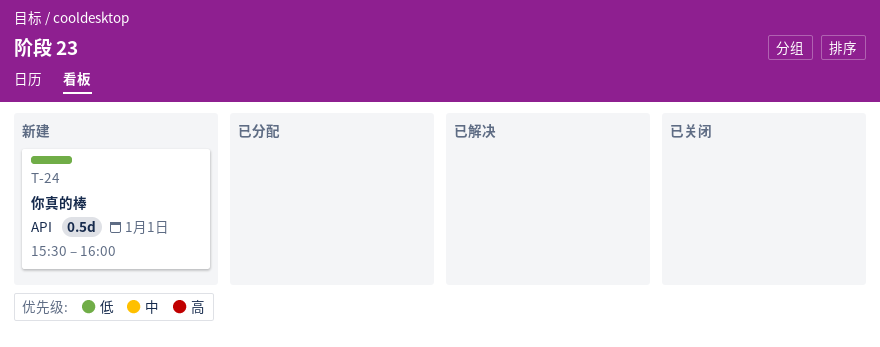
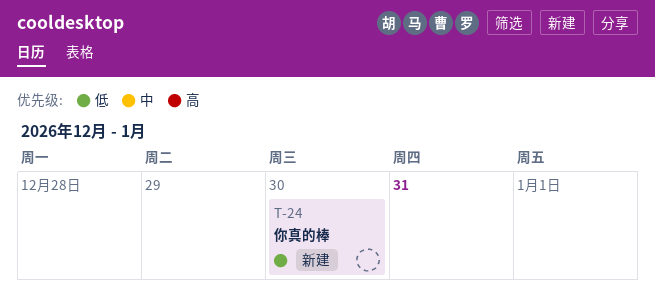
T-24, day: Jan 1 -> Dec 30

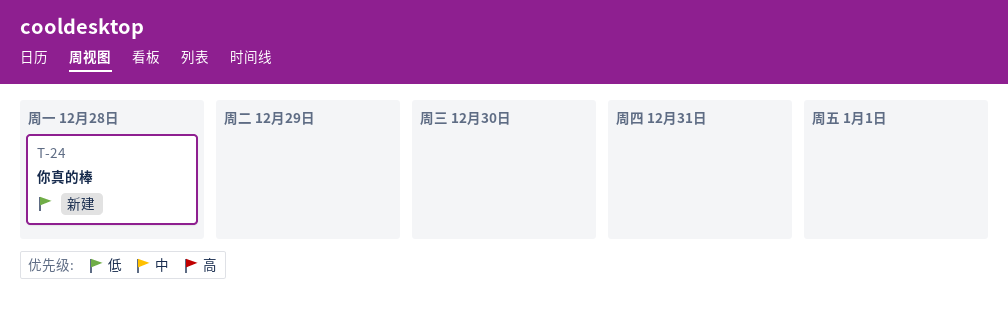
T-24, day: Dec 30 -> Dec 28

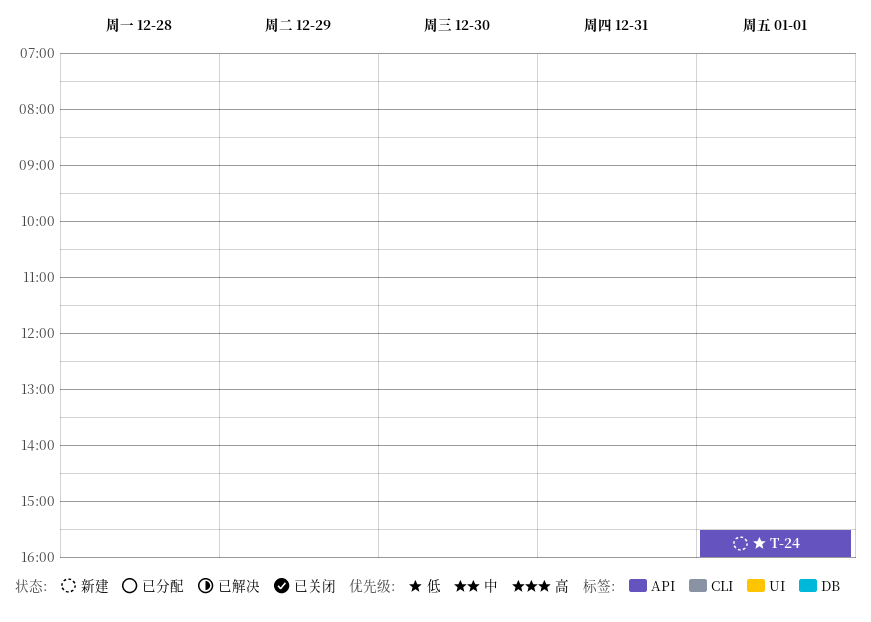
T-24, day: Dec 28 -> Jan 1

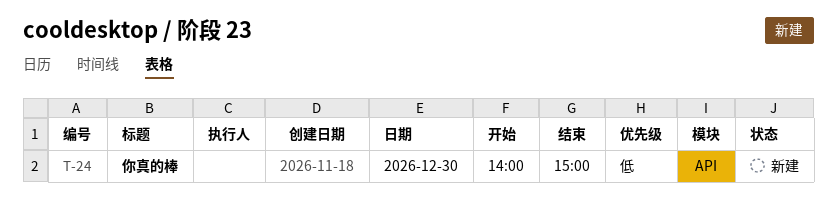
T-24, day: Jan 1 -> Dec 30
T-24, begins: 15:30 -> 14:00
T-24, ends: 16:00 -> 15:00

